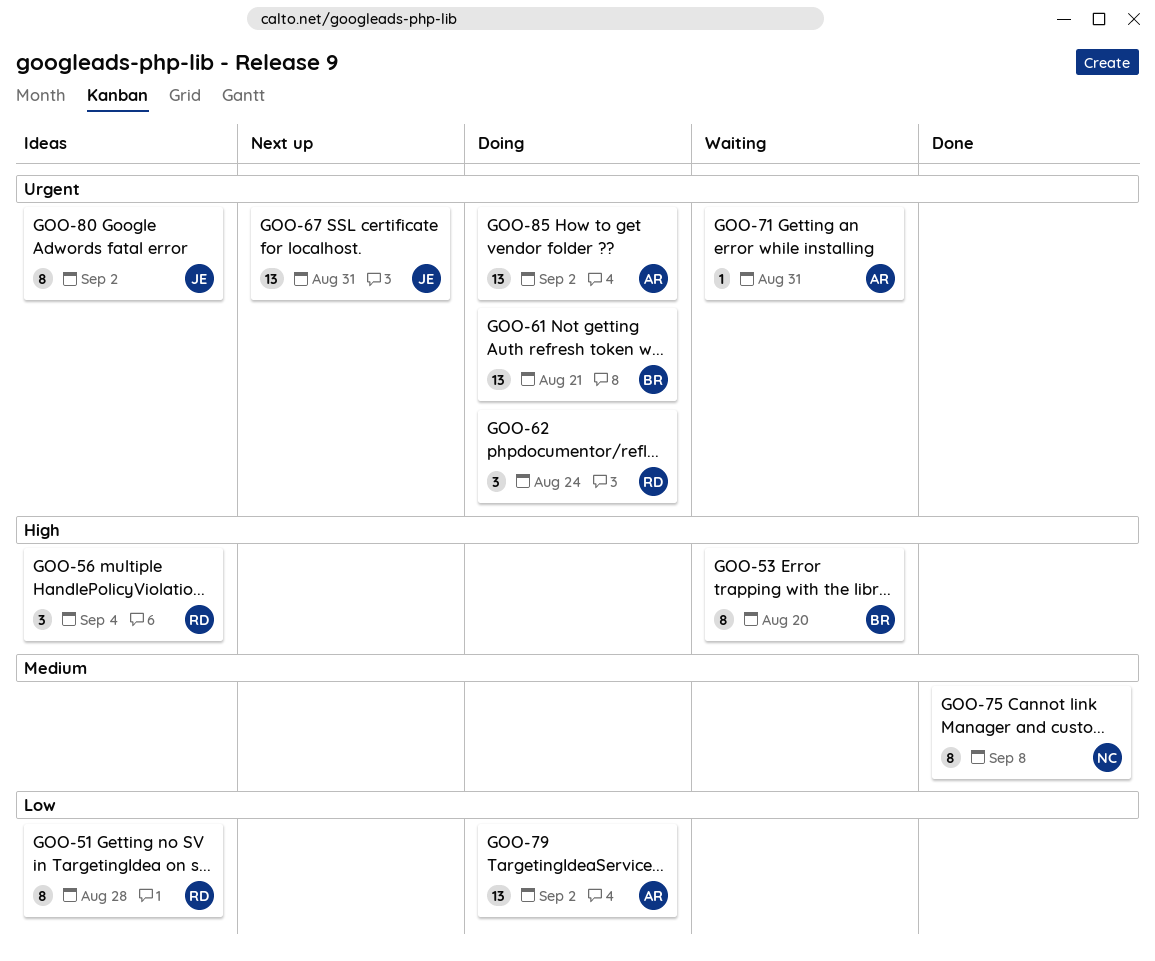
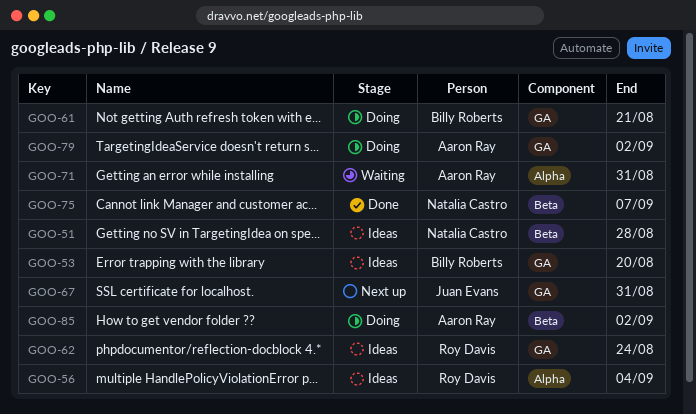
GOO-51, owner: Roy Davis -> Natalia Castro
GOO-53, status: Waiting -> Ideas
GOO-62, status: Doing -> Ideas
GOO-75, due: Sep 8 -> Sep 7
GOO-80: present -> none

